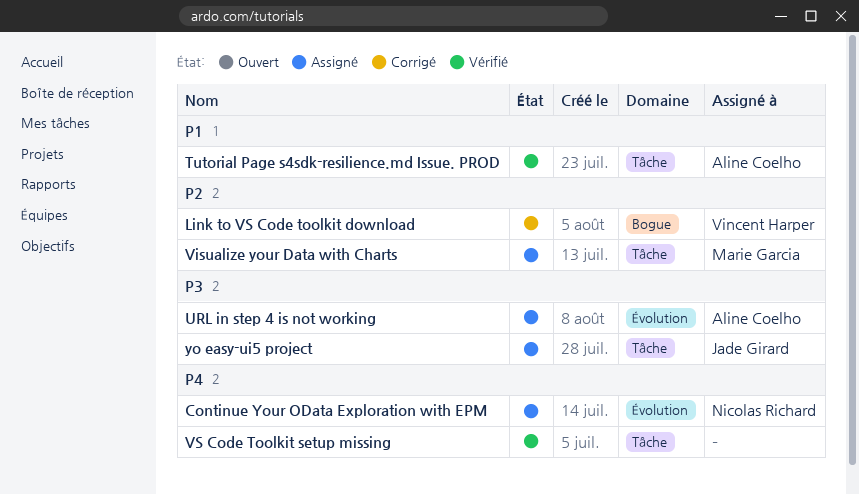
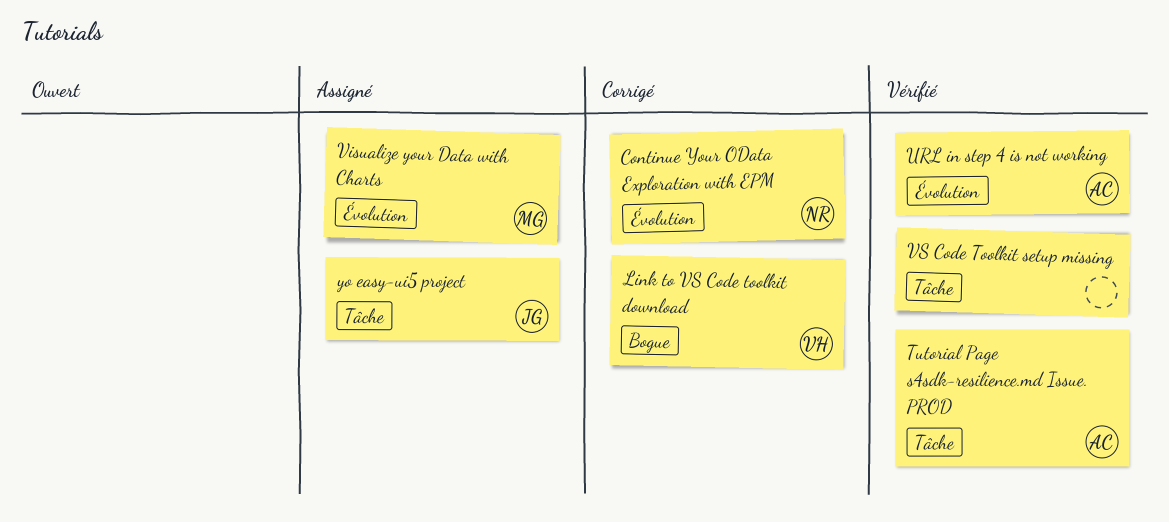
Continue Your OData Exploration with EPM, status: Assigné -> Corrigé
URL in step 4 is not working, status: Assigné -> Vérifié
Visualize your Data with Charts, label: Tâche -> Évolution

